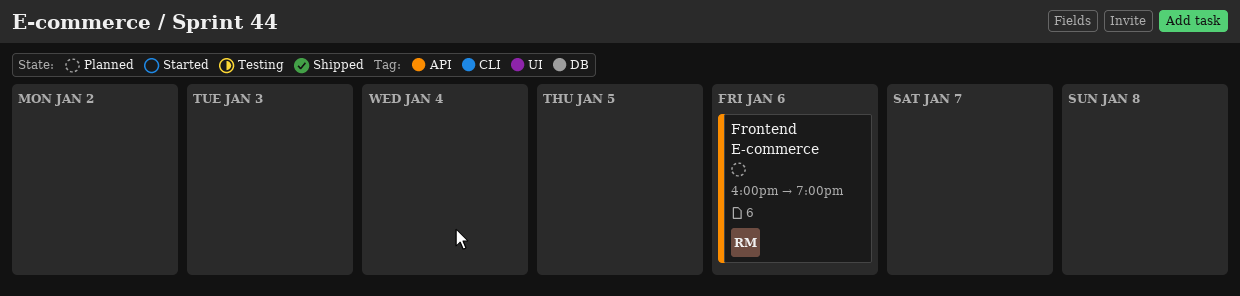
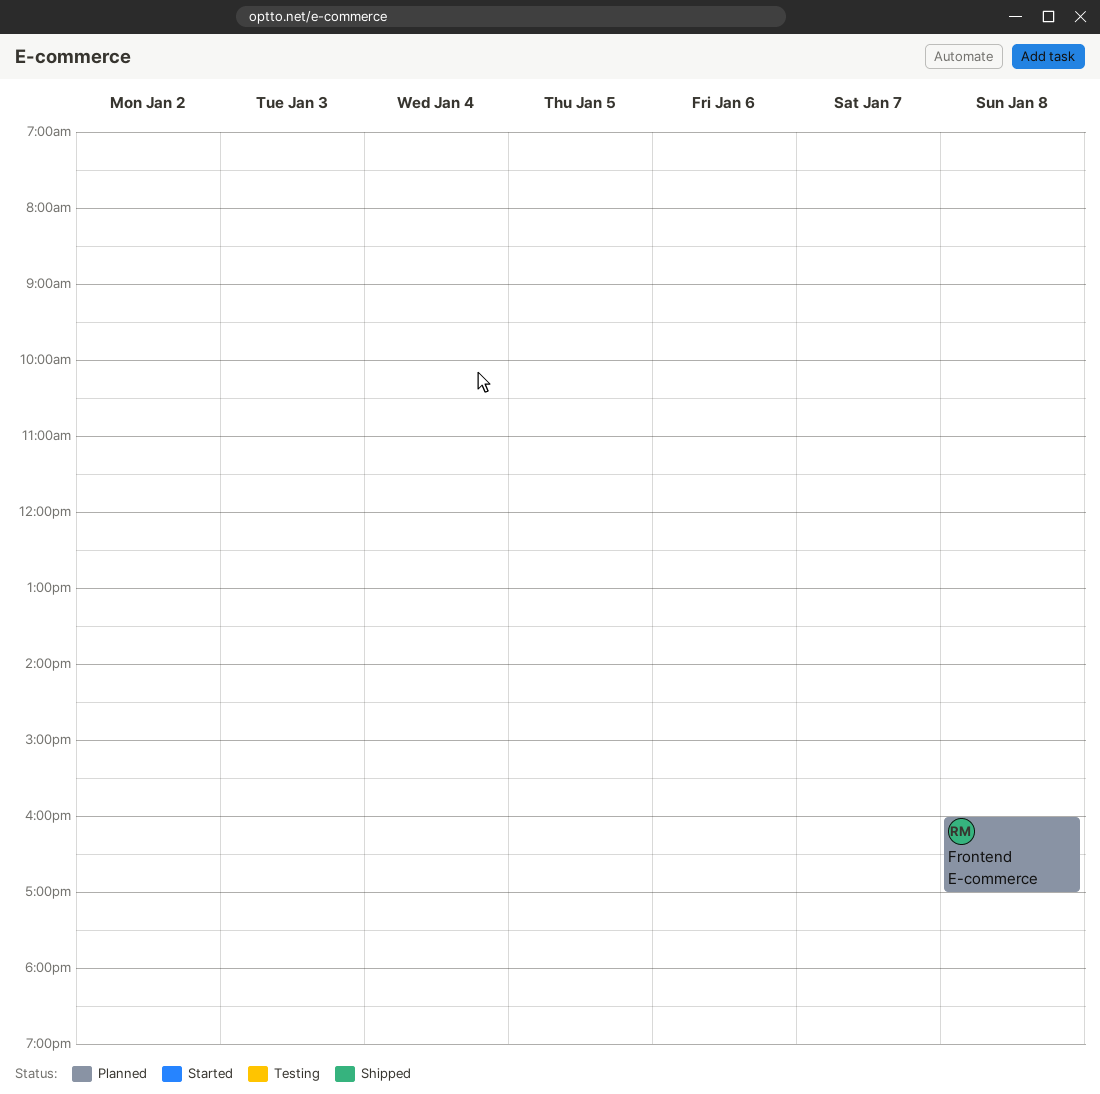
Frontend E-commerce, day: Jan 6 -> Jan 8
Frontend E-commerce, ends: 19:00 -> 17:00

